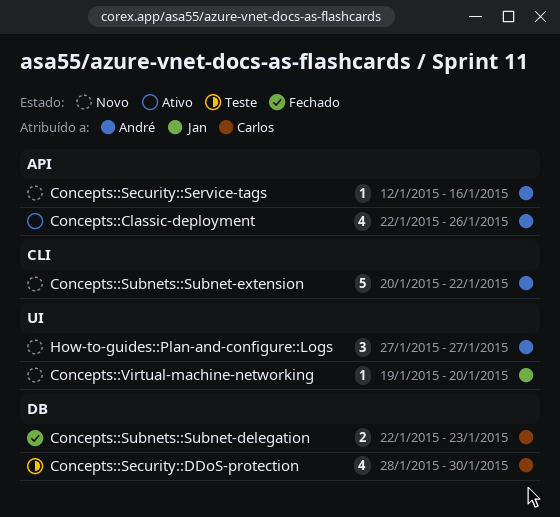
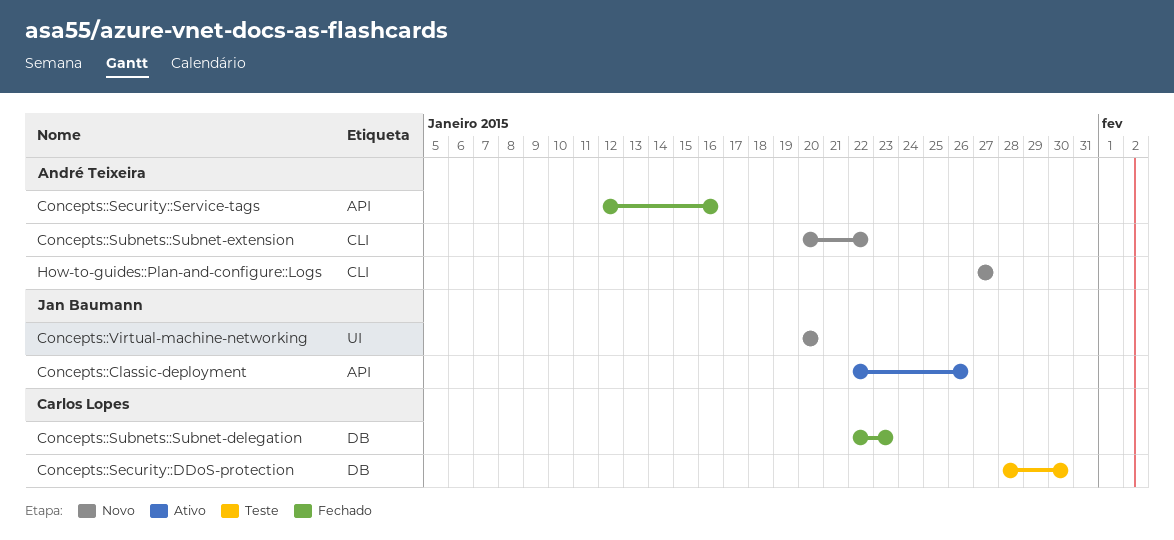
Concepts::Classic-deployment, owner: André Teixeira -> Jan Baumann
Concepts::Security::Service-tags, status: Novo -> Fechado
Concepts::Virtual-machine-networking, start: Jan 19 -> Jan 20
How-to-guides::Plan-and-configure::Logs, label: UI -> CLI

